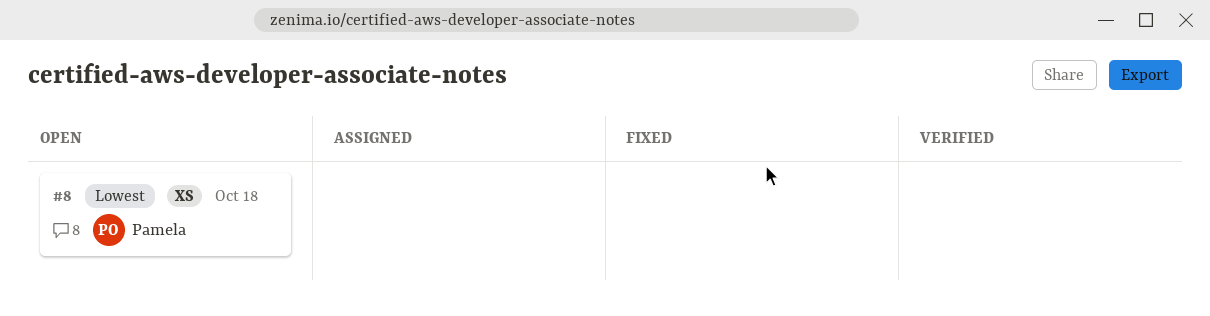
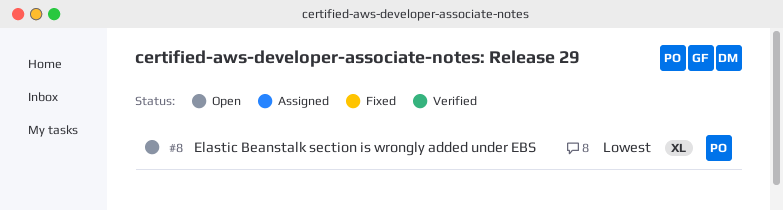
#8, estimate: XS -> XL

